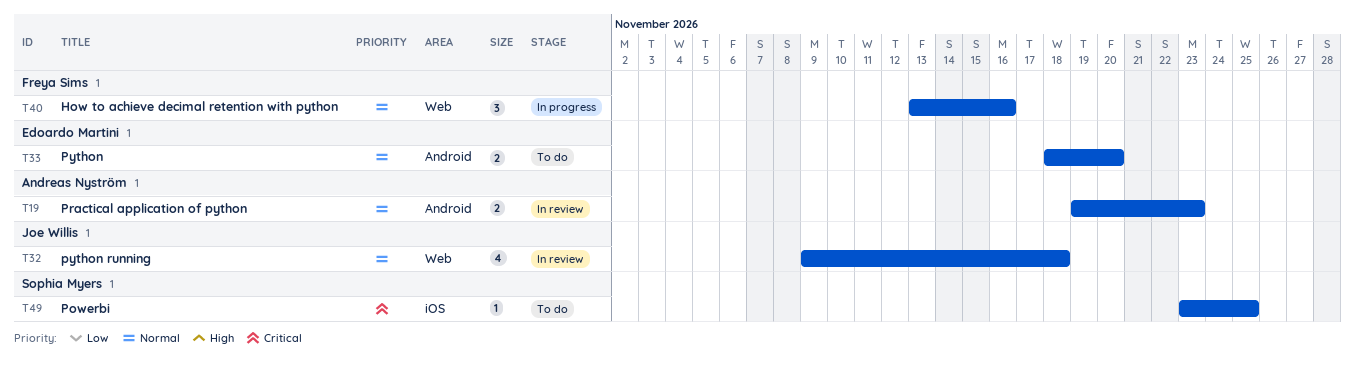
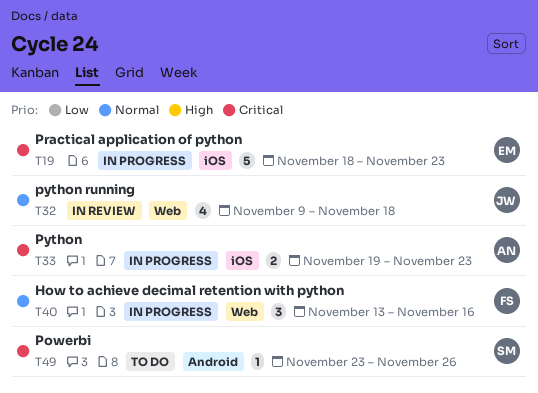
T19, status: In review -> In progress
T19, owner: Andreas Nyström -> Edoardo Martini
T19, priority: Normal -> Critical
T19, label: Android -> iOS
T19, estimate: 2 -> 5
T19, start: Nov 19 -> Nov 18
T33, status: To do -> In progress
T33, owner: Edoardo Martini -> Andreas Nyström
T33, priority: Normal -> Critical
T33, label: Android -> iOS
T33, start: Nov 18 -> Nov 19
T33, due: Nov 20 -> Nov 23
T49, label: iOS -> Android
T49, due: Nov 25 -> Nov 26

